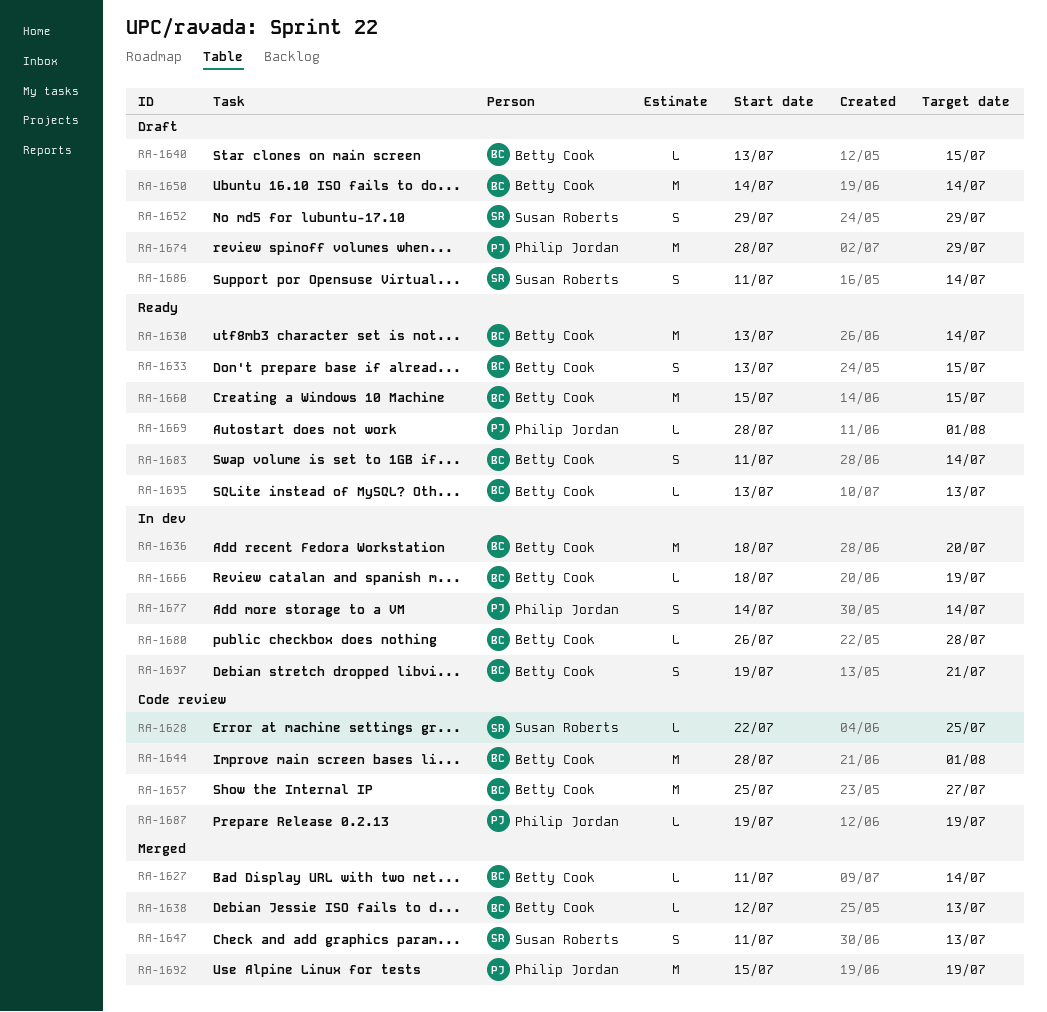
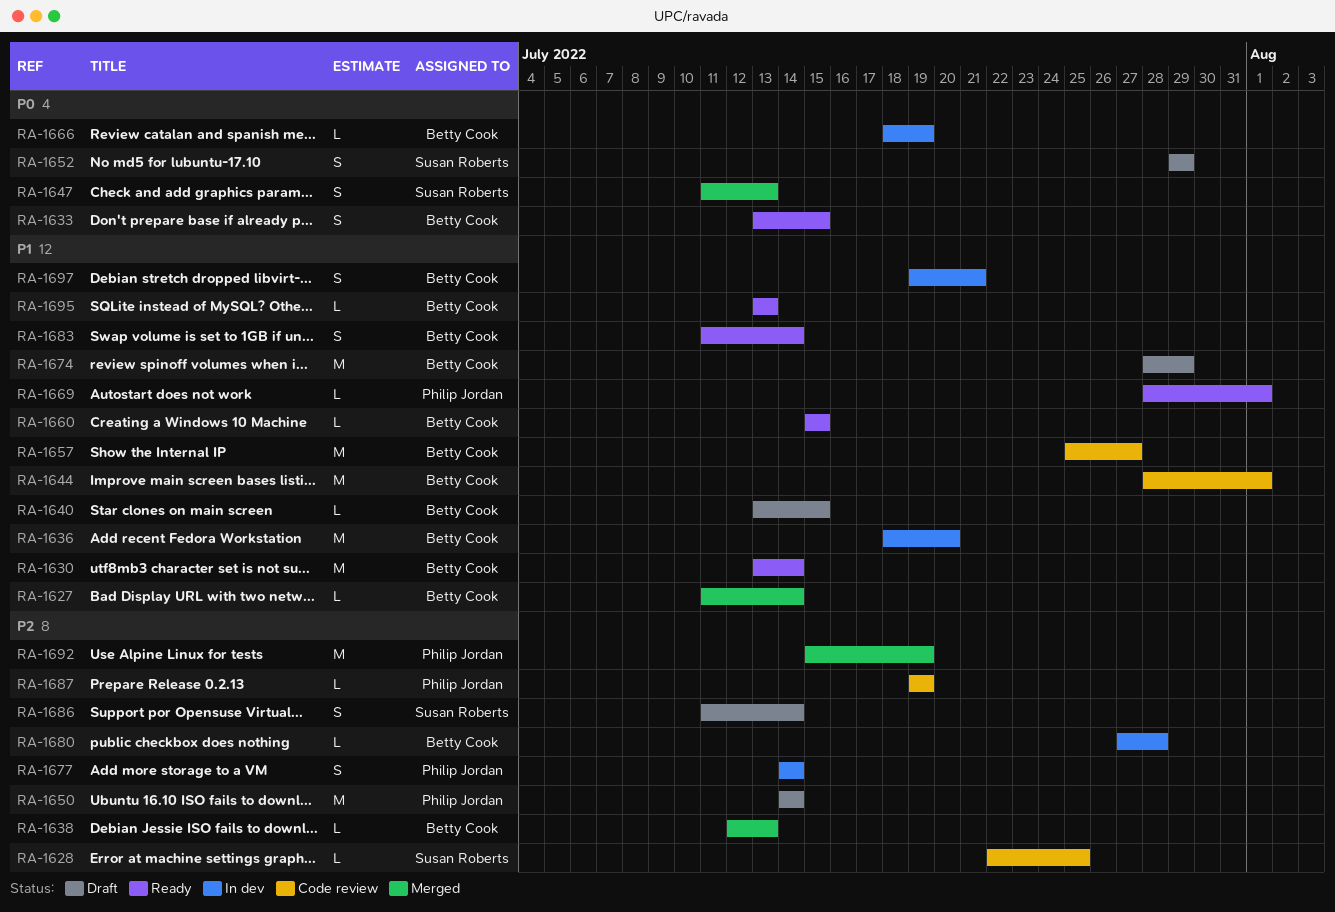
RA-1650, owner: Betty Cook -> Philip Jordan
RA-1660, estimate: M -> L
RA-1674, owner: Philip Jordan -> Betty Cook
RA-1680, start: Jul 26 -> Jul 27

